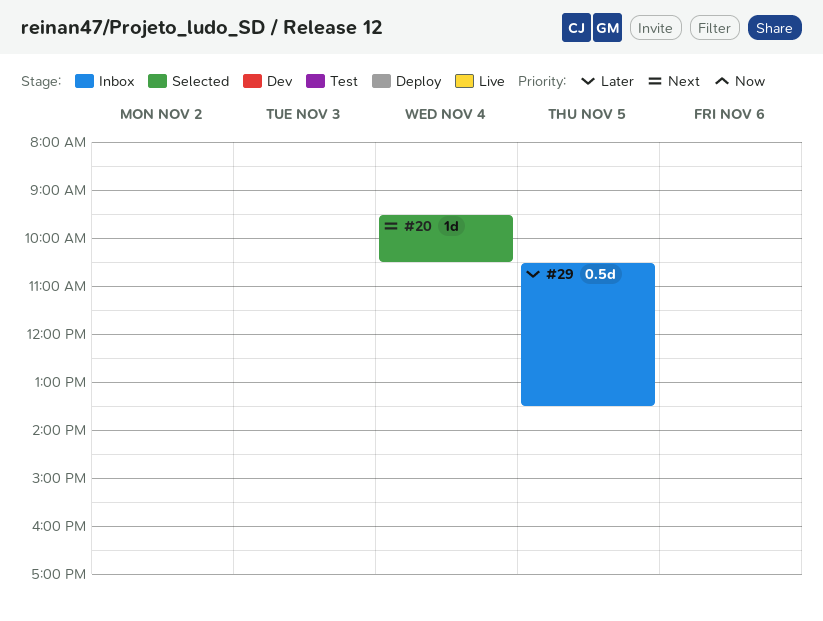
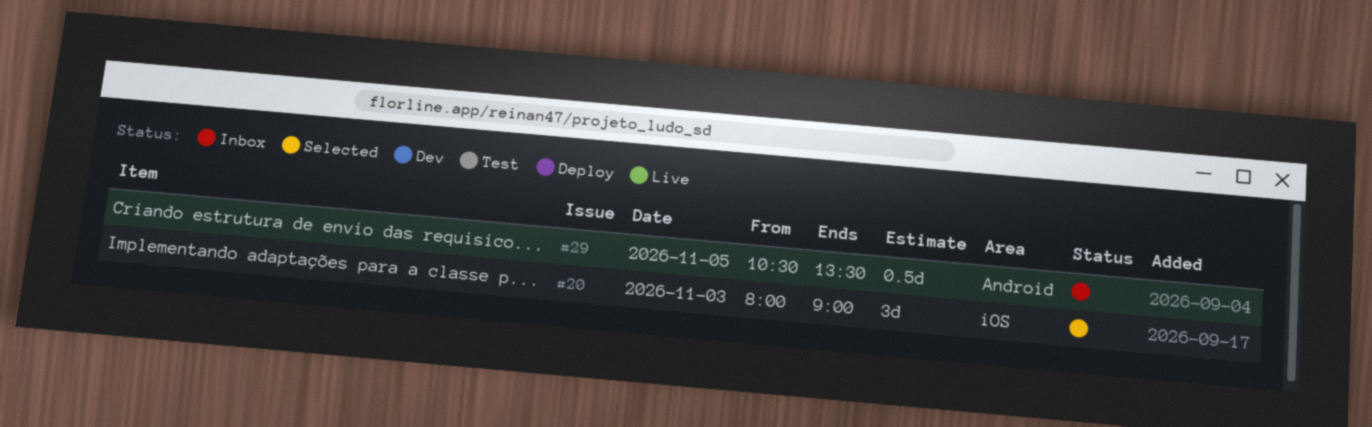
#20, estimate: 1d -> 3d
#20, day: Nov 4 -> Nov 3
#20, begins: 09:30 -> 08:00
#20, ends: 10:30 -> 09:00

